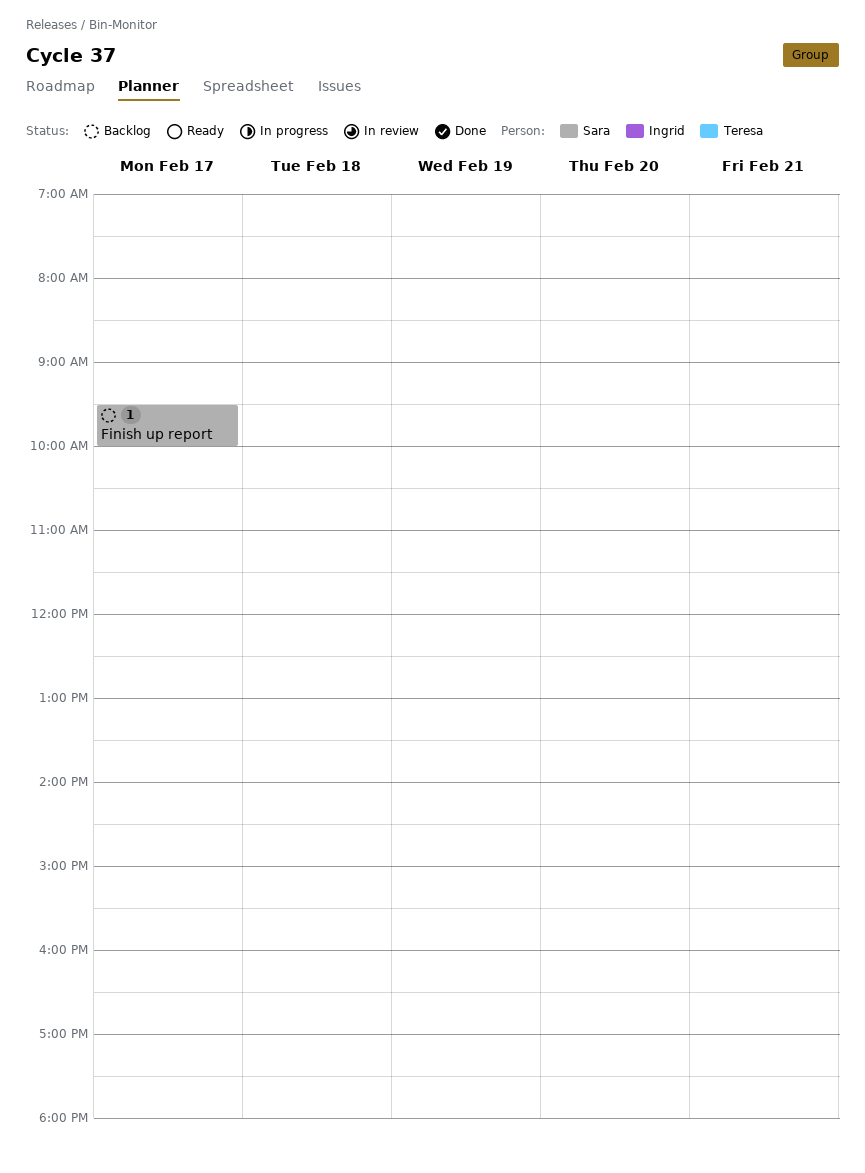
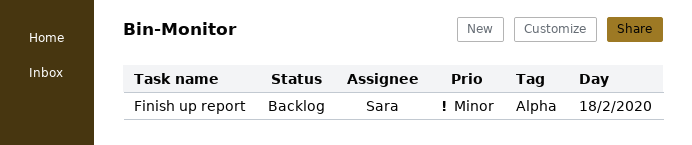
Finish up report, day: Feb 17 -> Feb 18

